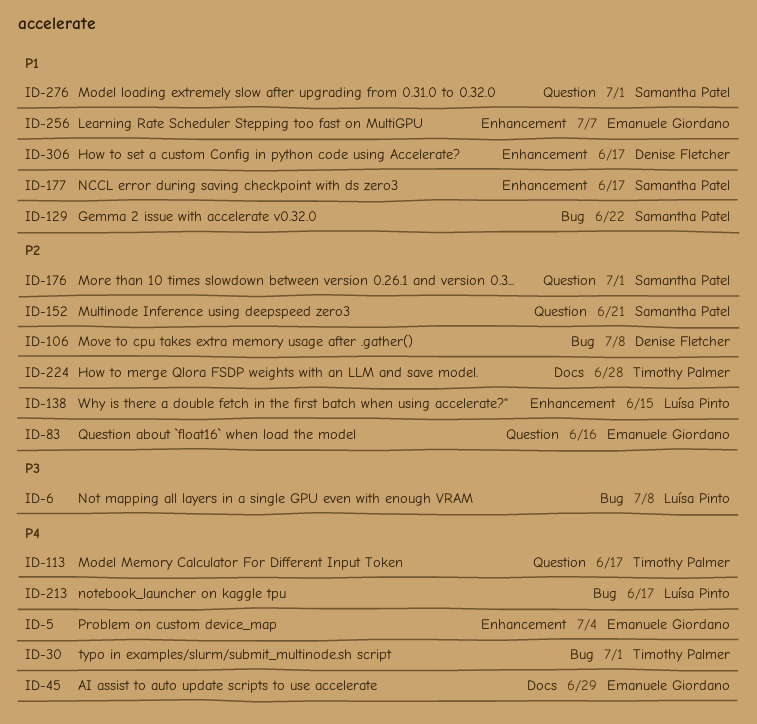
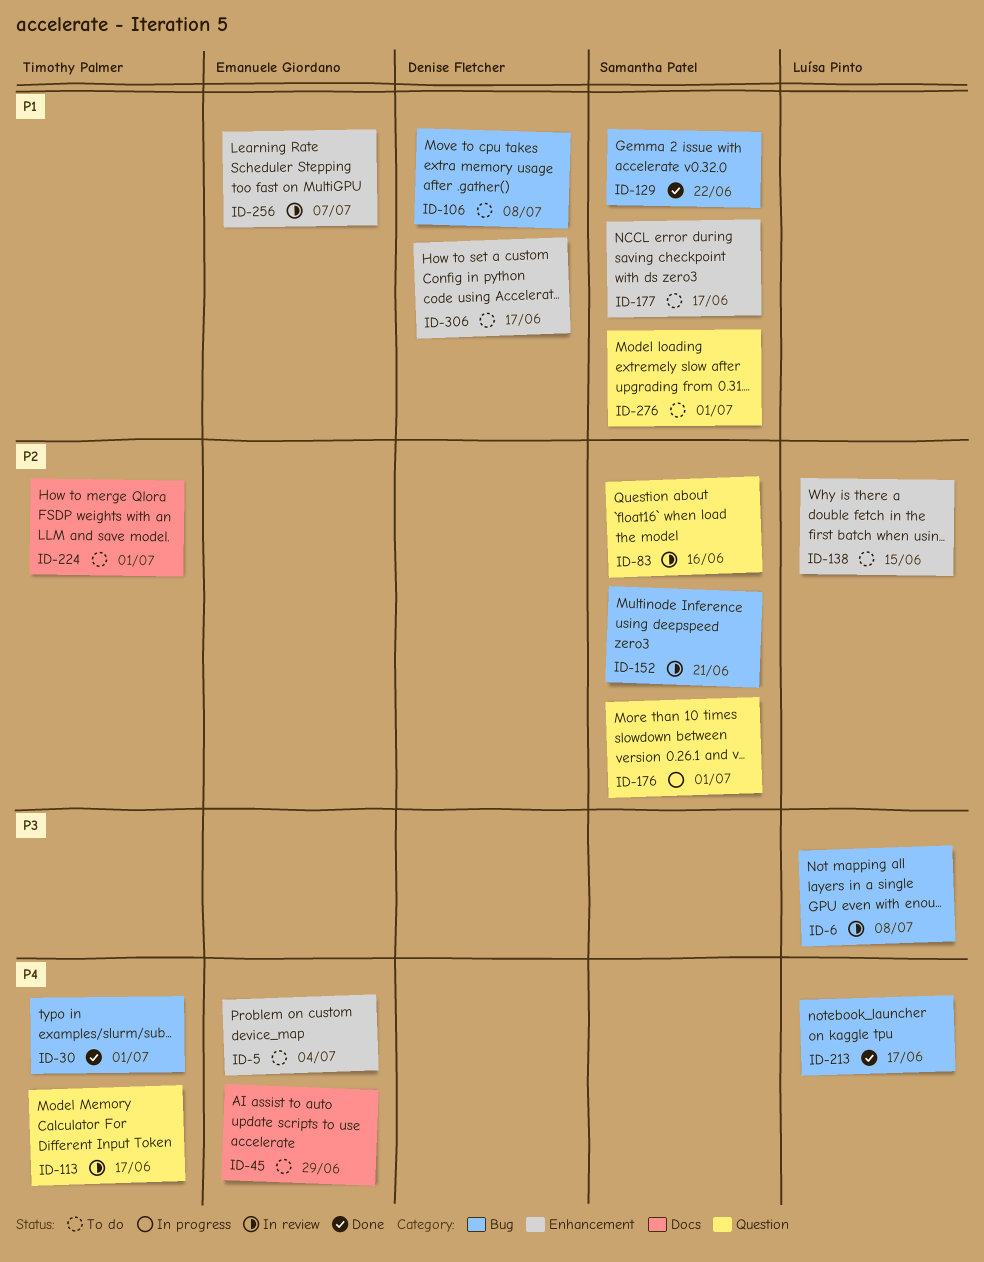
ID-83, owner: Emanuele Giordano -> Samantha Patel
ID-106, priority: P2 -> P1
ID-152, label: Question -> Bug
ID-224, due: Jun 28 -> Jul 1

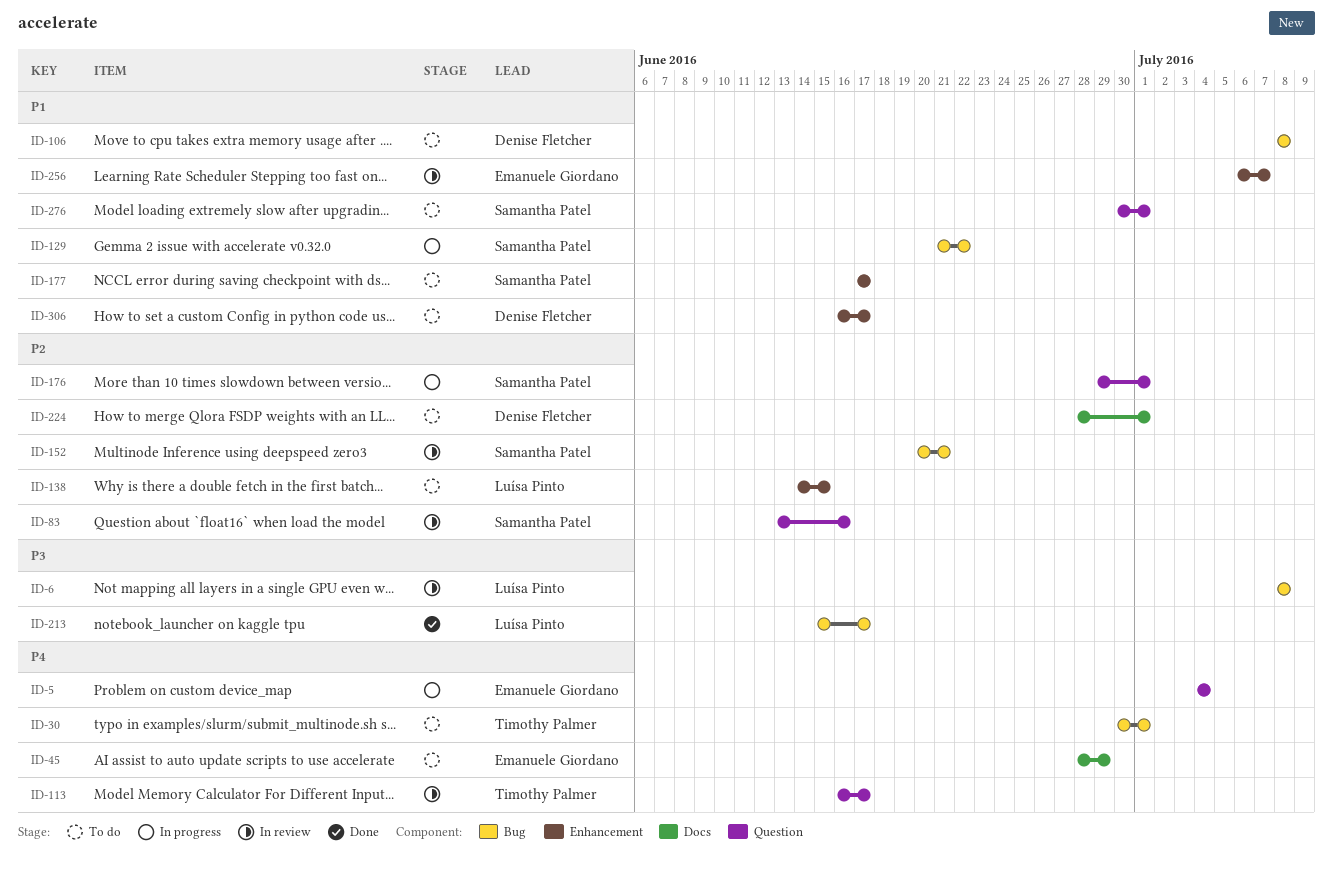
ID-5, status: To do -> In progress
ID-5, label: Enhancement -> Question
ID-30, status: Done -> To do
ID-129, status: Done -> In progress
ID-213, priority: P4 -> P3
ID-224, owner: Timothy Palmer -> Denise Fletcher

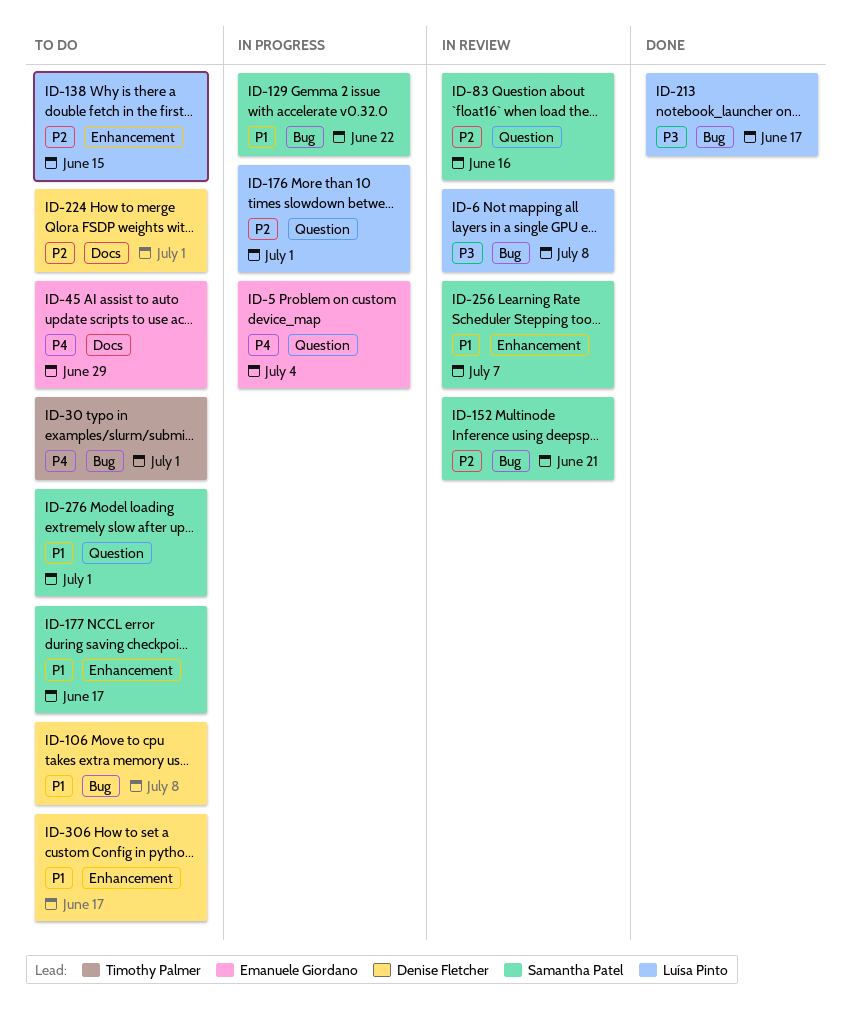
ID-113: present -> none
ID-176, owner: Samantha Patel -> Luísa Pinto
ID-256, owner: Emanuele Giordano -> Samantha Patel

